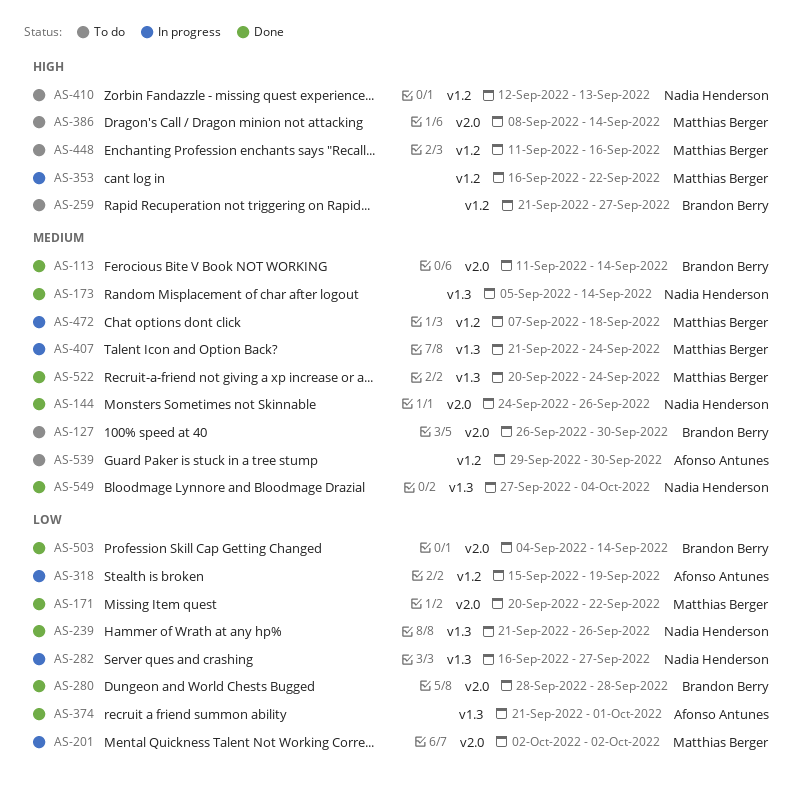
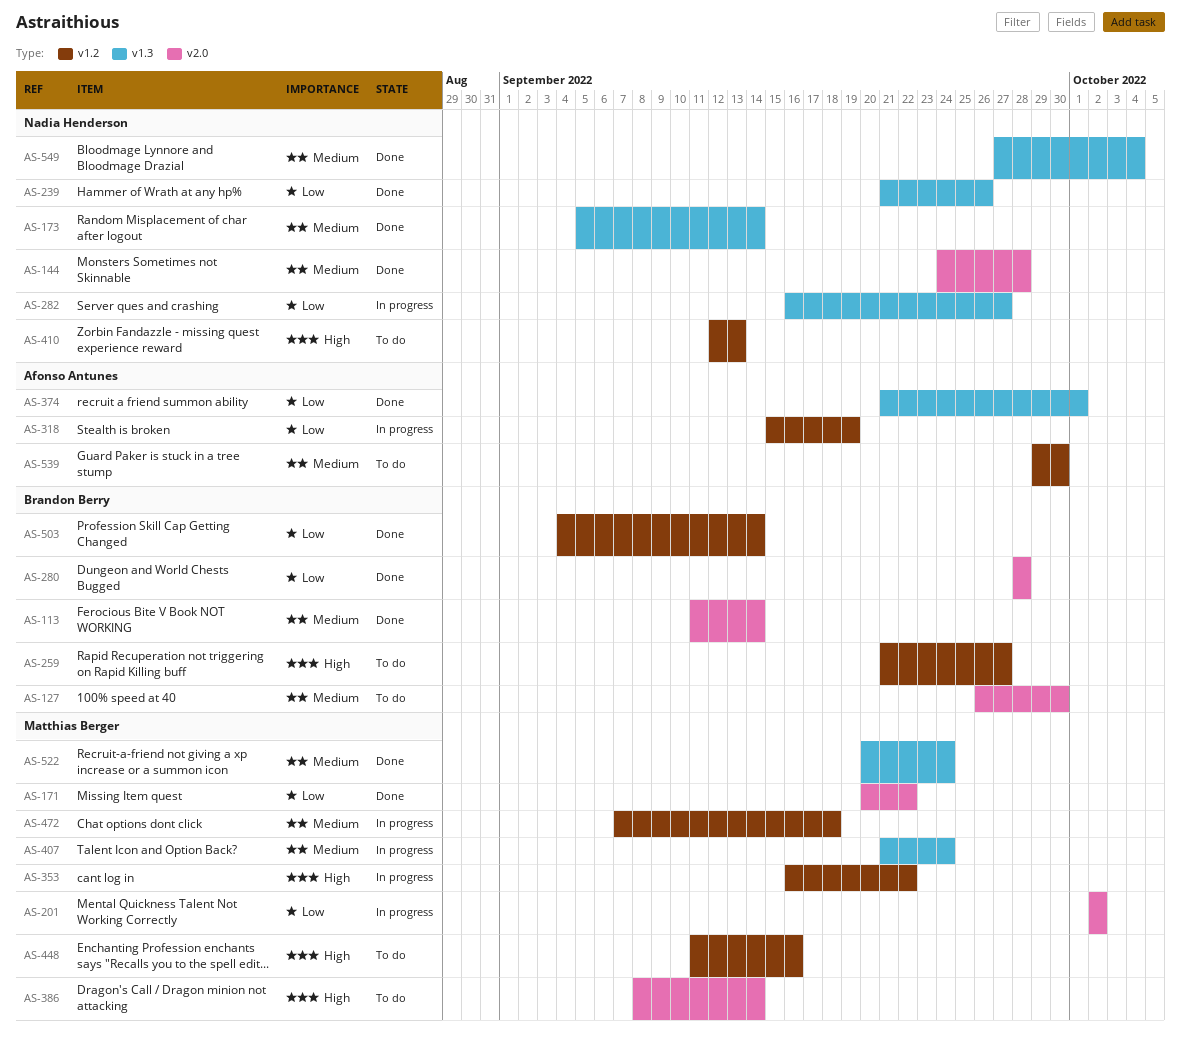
AS-144, due: Sep 26 -> Sep 28
AS-503, label: v2.0 -> v1.2

